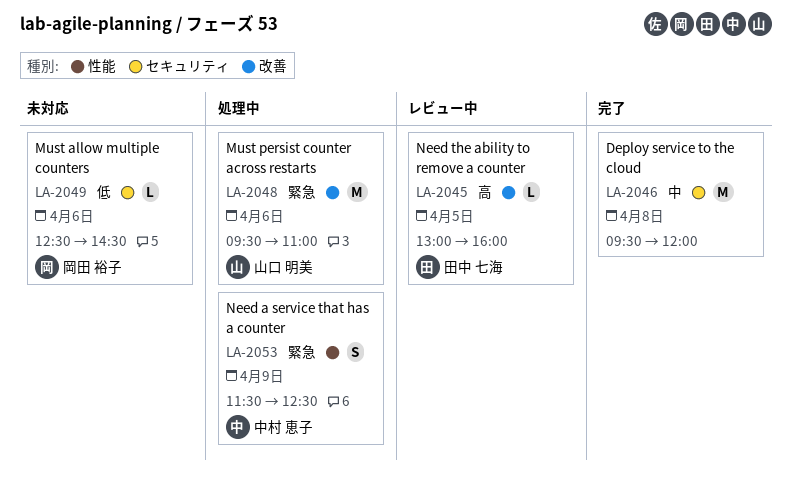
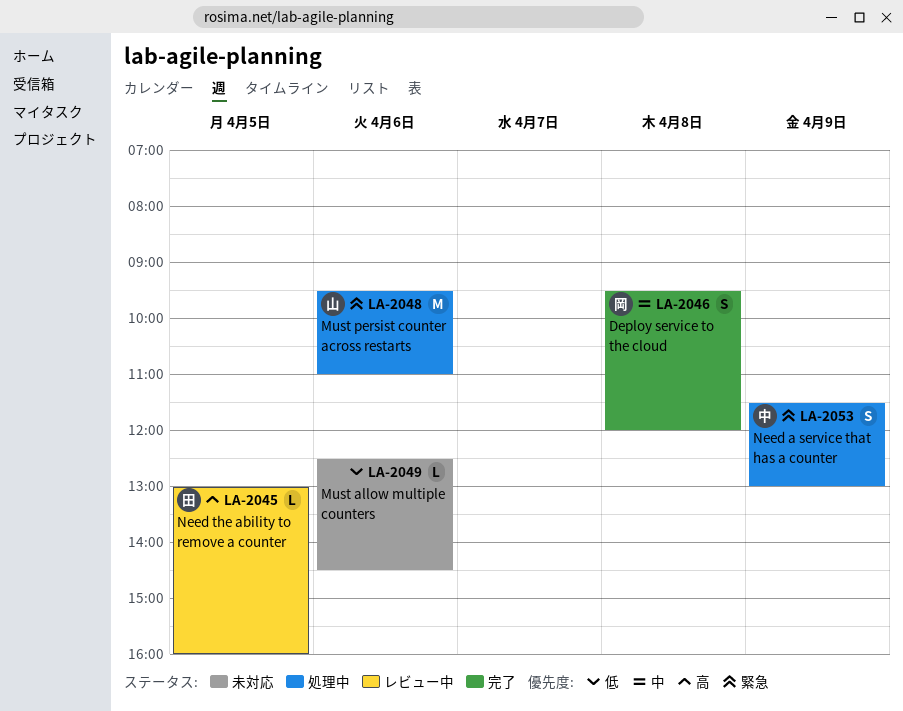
LA-2046, owner: none -> 岡田 裕子
LA-2046, estimate: M -> S
LA-2049, owner: 岡田 裕子 -> none
LA-2053, ends: 12:30 -> 13:00

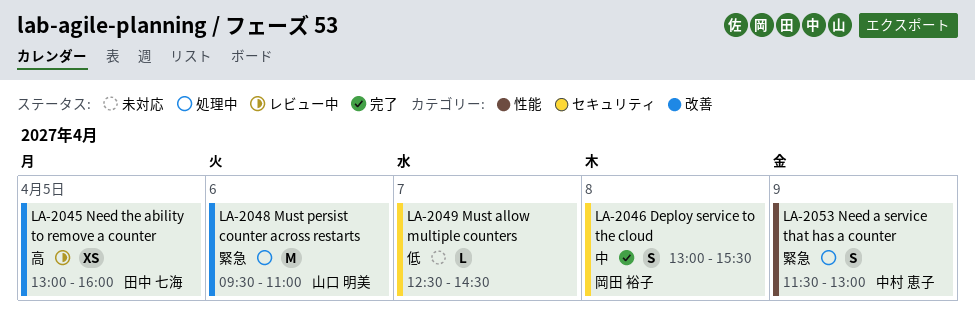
LA-2045, estimate: L -> XS
LA-2046, begins: 09:30 -> 13:00
LA-2046, ends: 12:00 -> 15:30
LA-2049, day: Apr 6 -> Apr 7

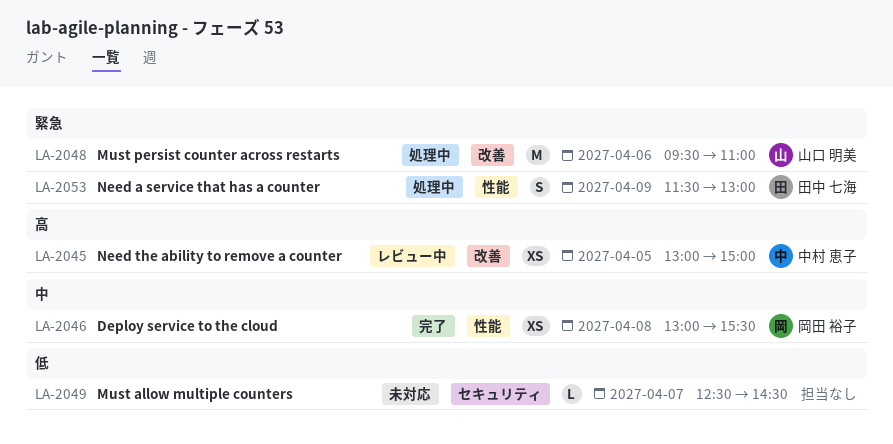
LA-2045, owner: 田中 七海 -> 中村 恵子
LA-2045, ends: 16:00 -> 15:00
LA-2046, label: セキュリティ -> 性能
LA-2046, estimate: S -> XS
LA-2053, owner: 中村 恵子 -> 田中 七海

